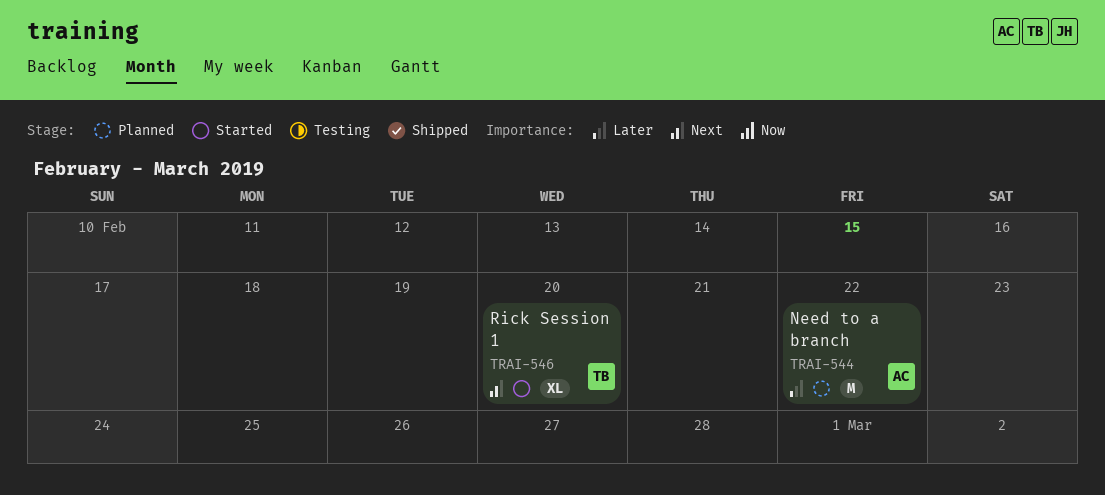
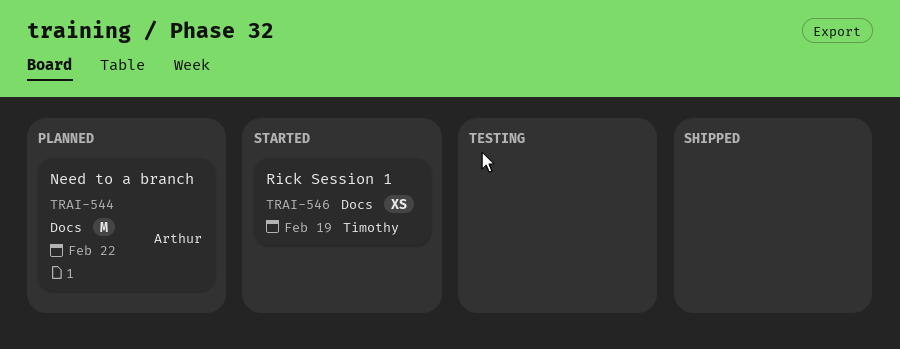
TRAI-546, estimate: XL -> XS
TRAI-546, due: Feb 20 -> Feb 19

